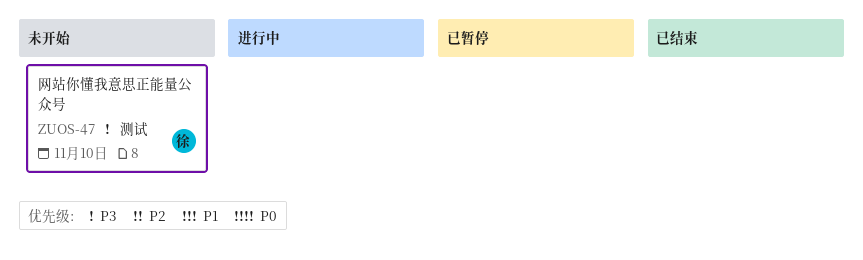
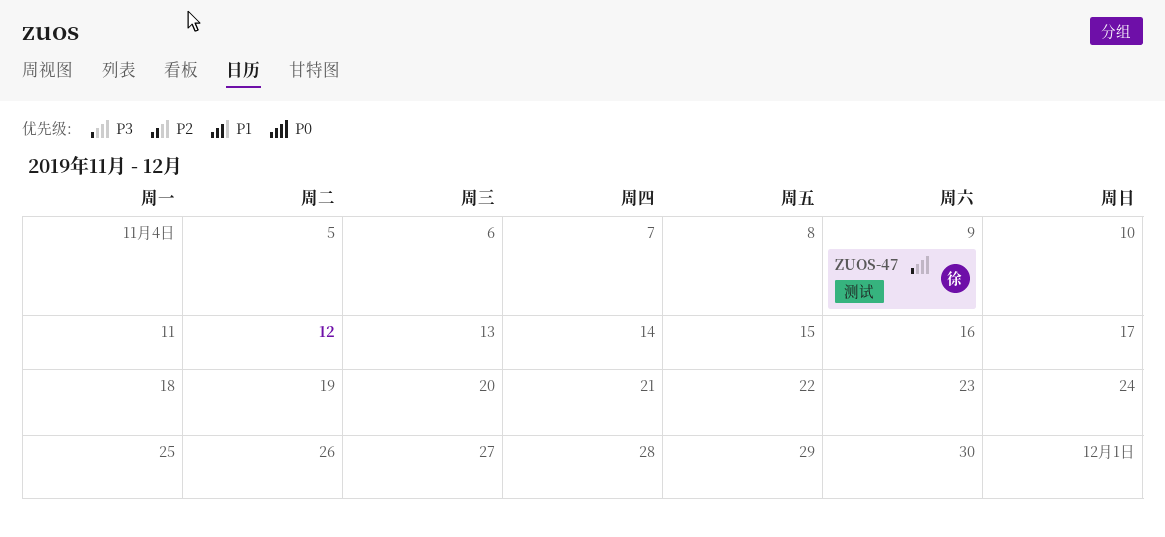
ZUOS-47, due: Nov 10 -> Nov 9

